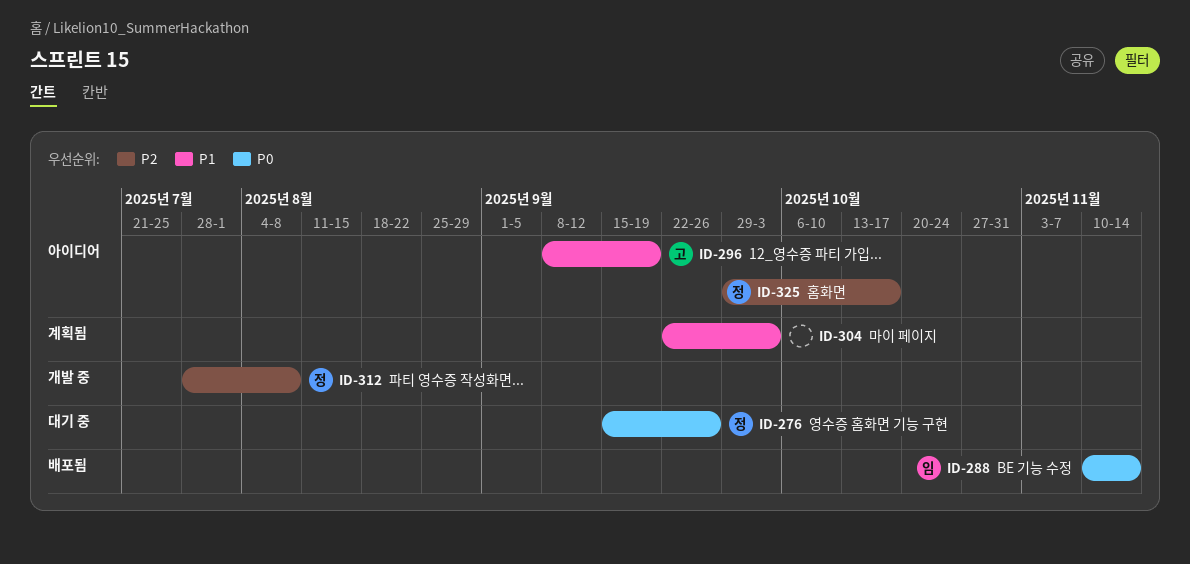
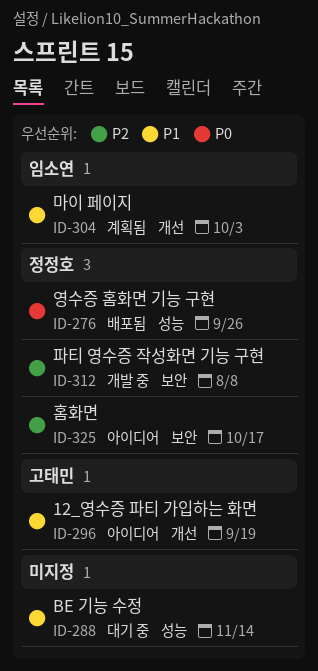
ID-276, status: 대기 중 -> 배포됨
ID-288, status: 배포됨 -> 대기 중
ID-288, owner: 임소연 -> none
ID-288, priority: P0 -> P1
ID-304, owner: none -> 임소연

